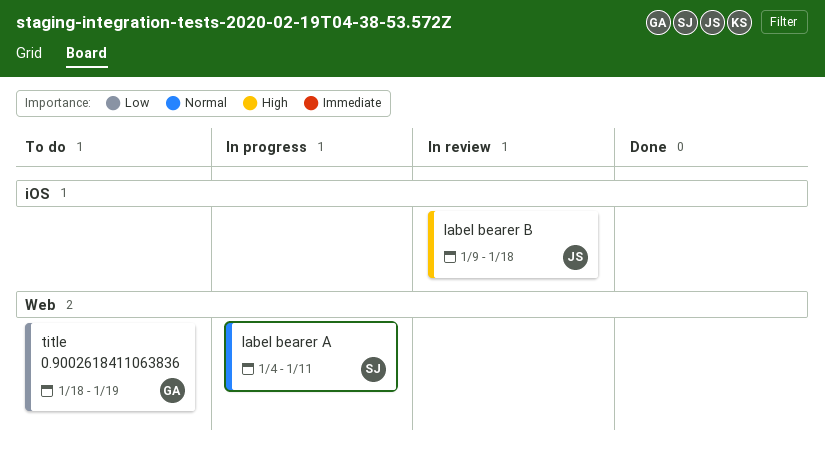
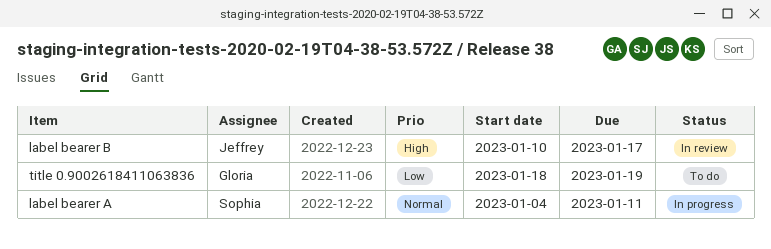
label bearer B, start: Jan 9 -> Jan 10
label bearer B, due: Jan 18 -> Jan 17

